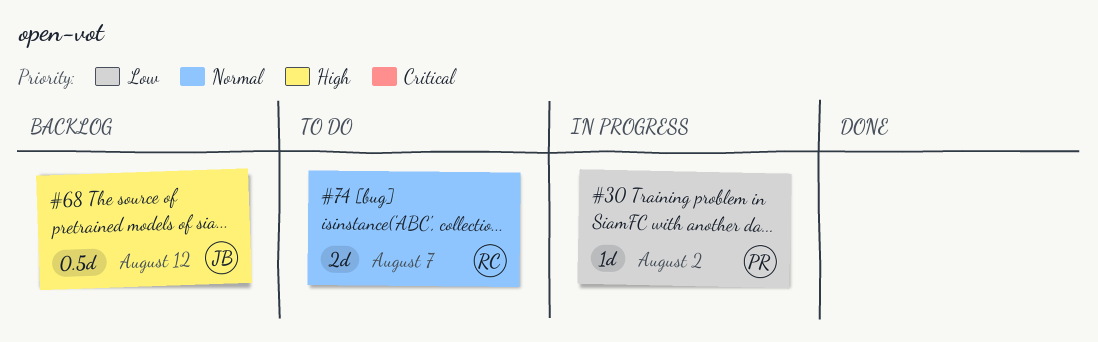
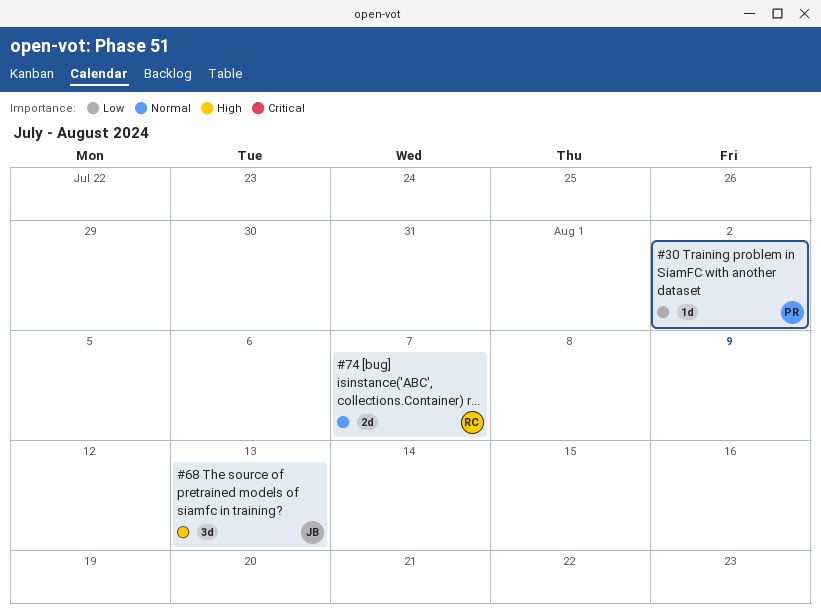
#68, estimate: 0.5d -> 3d
#68, due: Aug 12 -> Aug 13

